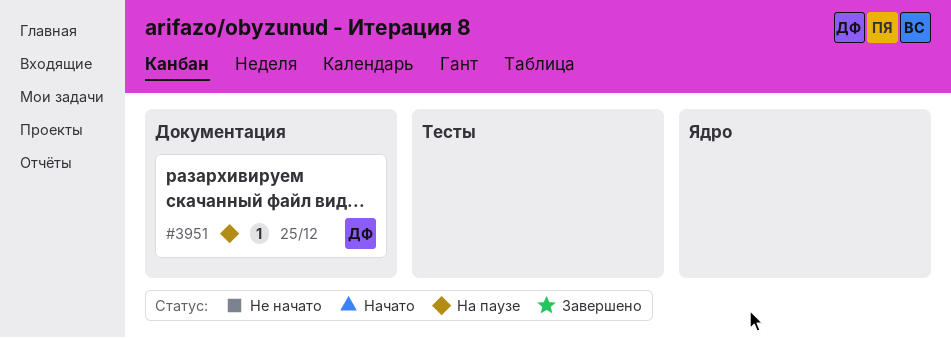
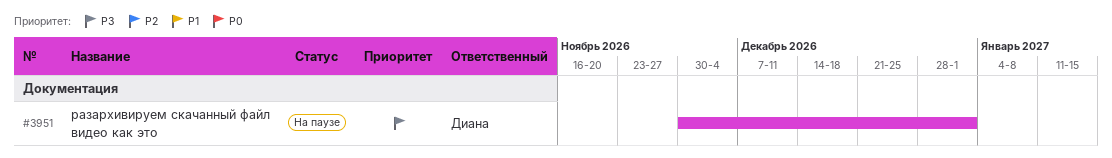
#3951, due: Dec 25 -> Jan 1

